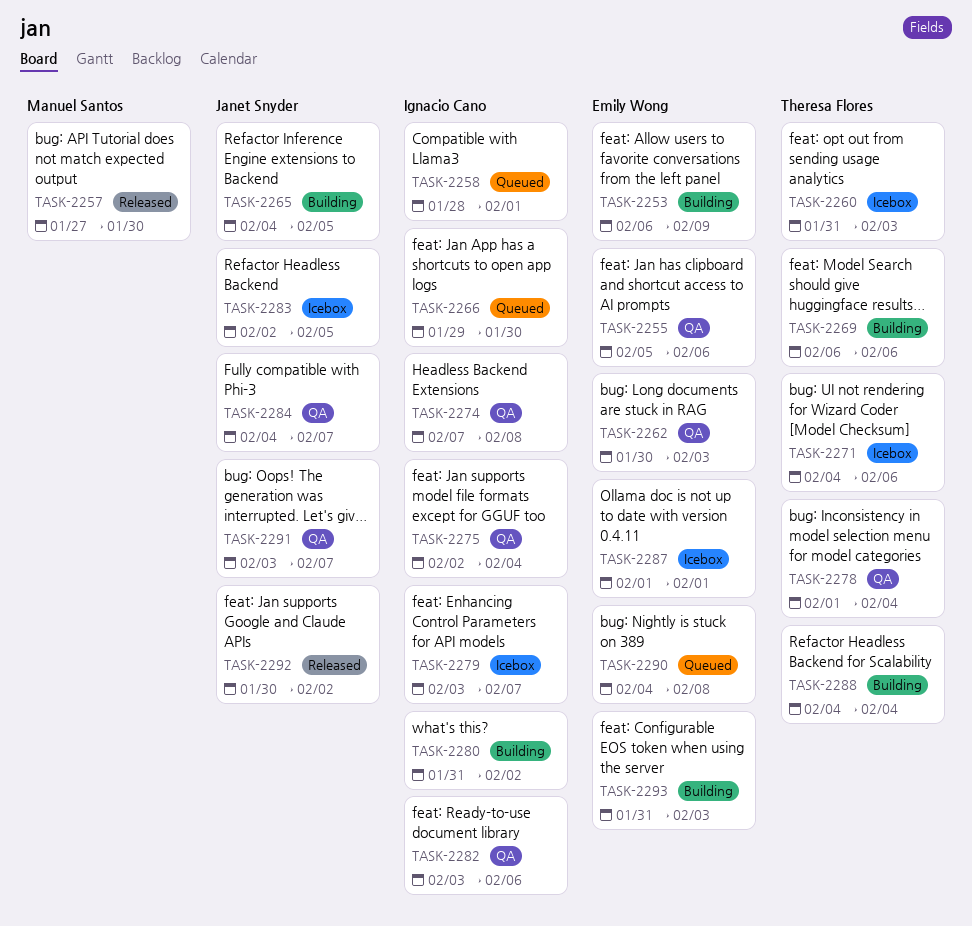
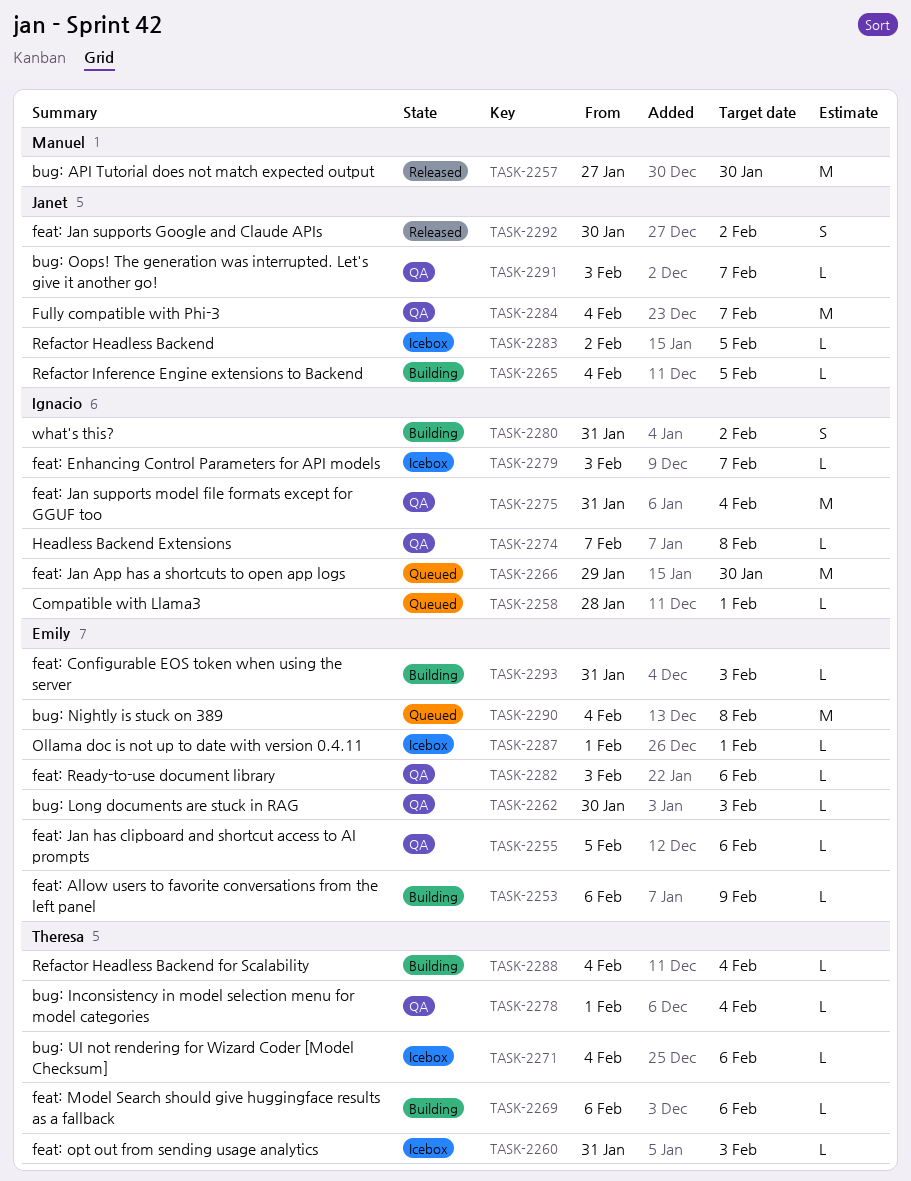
TASK-2275, start: Feb 2 -> Jan 31
TASK-2282, owner: Ignacio Cano -> Emily Wong

